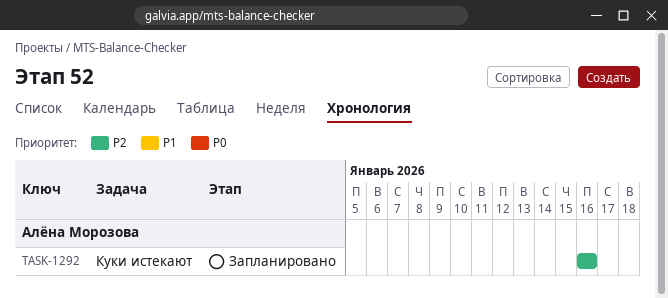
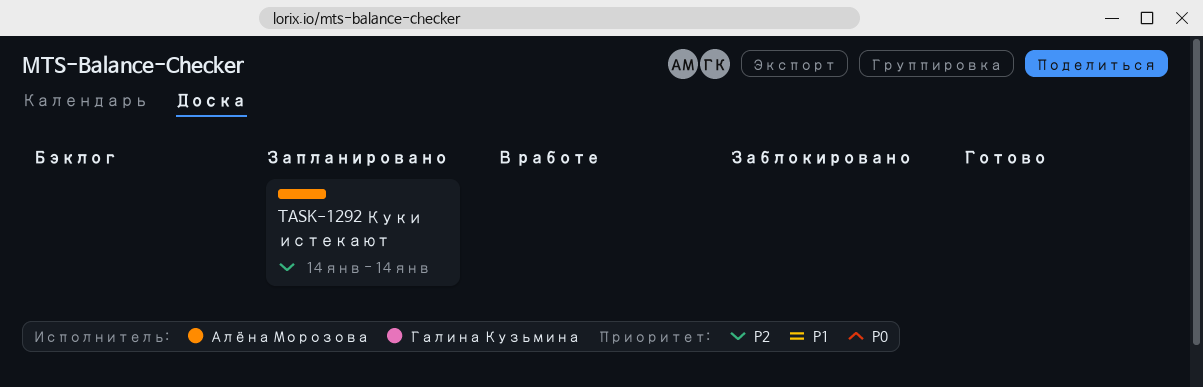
TASK-1292, start: Jan 16 -> Jan 14
TASK-1292, due: Jan 16 -> Jan 14

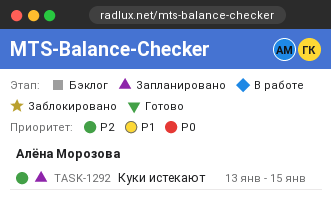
TASK-1292, start: Jan 14 -> Jan 13
TASK-1292, due: Jan 14 -> Jan 15

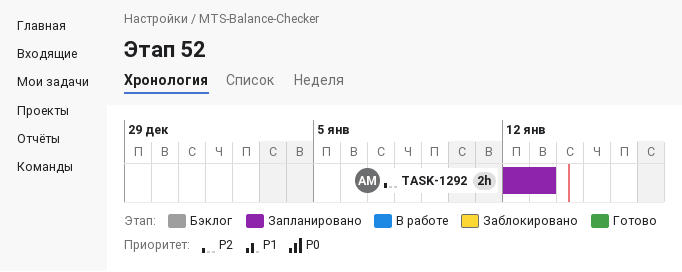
TASK-1292, start: Jan 13 -> Jan 12
TASK-1292, due: Jan 15 -> Jan 13

